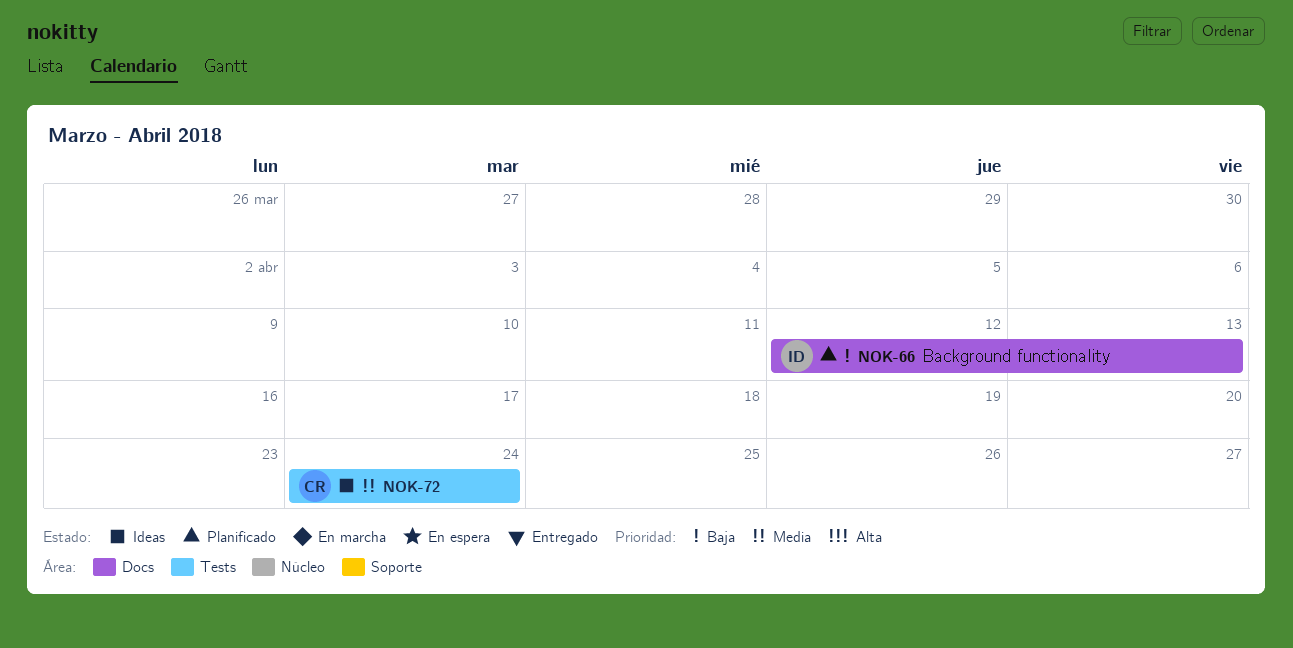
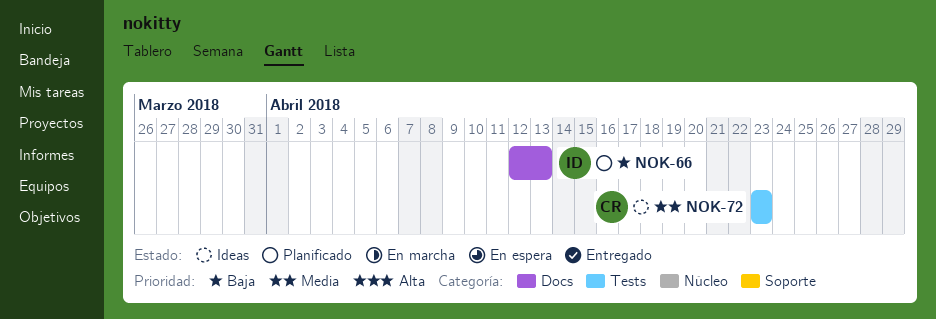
NOK-72, start: Apr 24 -> Apr 23
NOK-72, due: Apr 24 -> Apr 23

